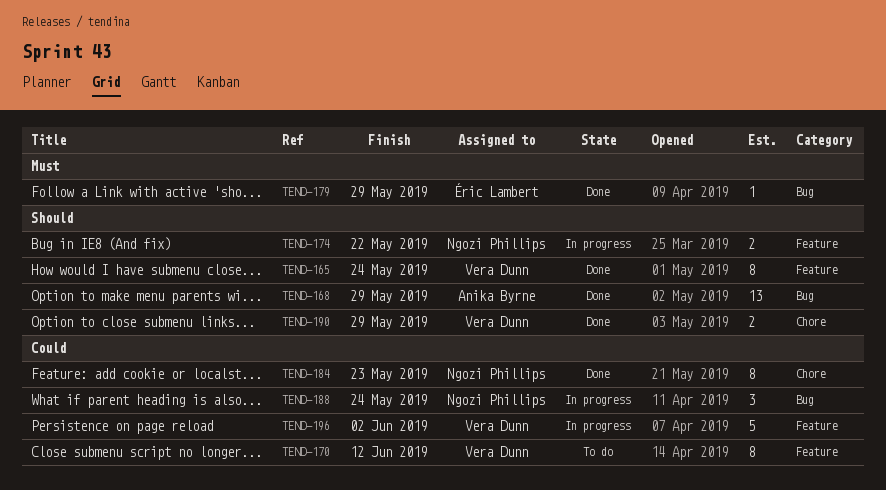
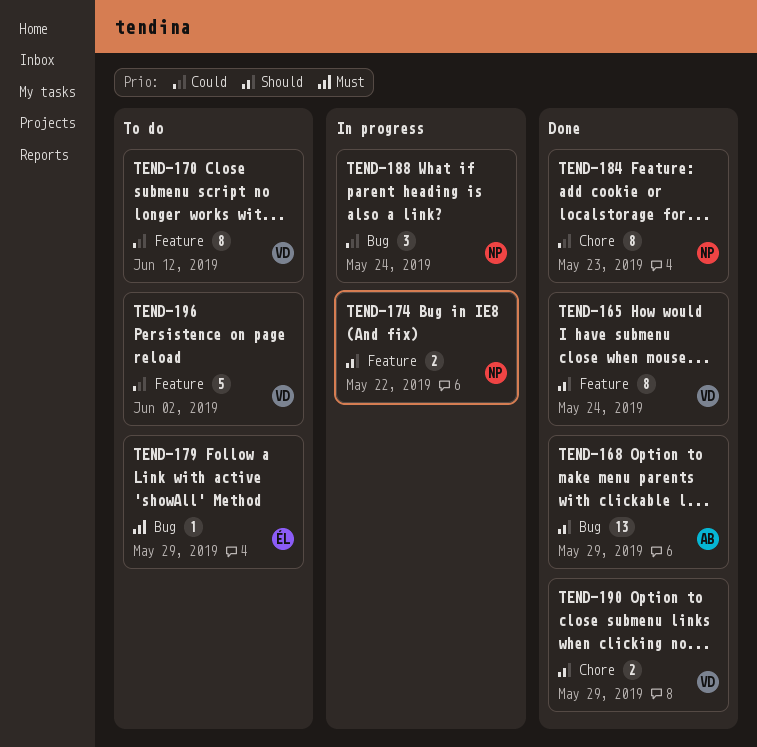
TEND-179, status: Done -> To do
TEND-196, status: In progress -> To do

